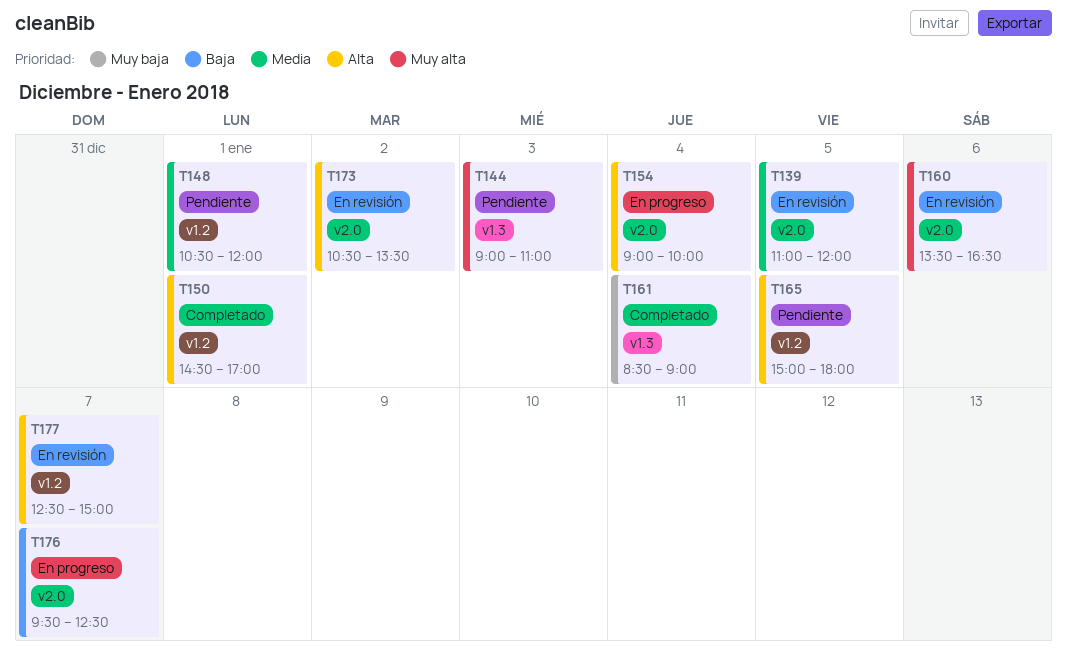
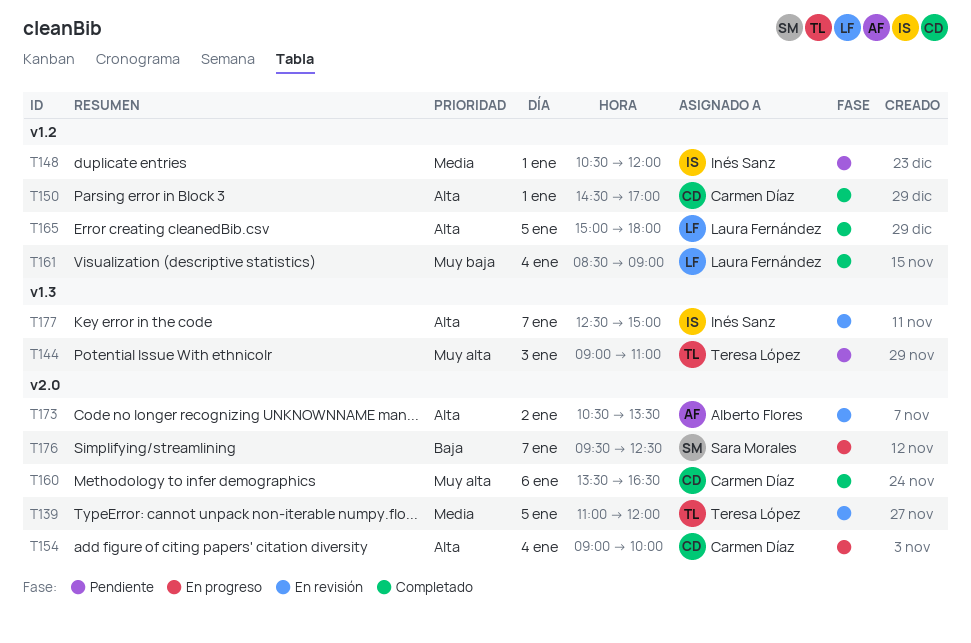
T160, status: En revisión -> Completado
T161, label: v1.3 -> v1.2
T165, status: Pendiente -> Completado
T177, label: v1.2 -> v1.3

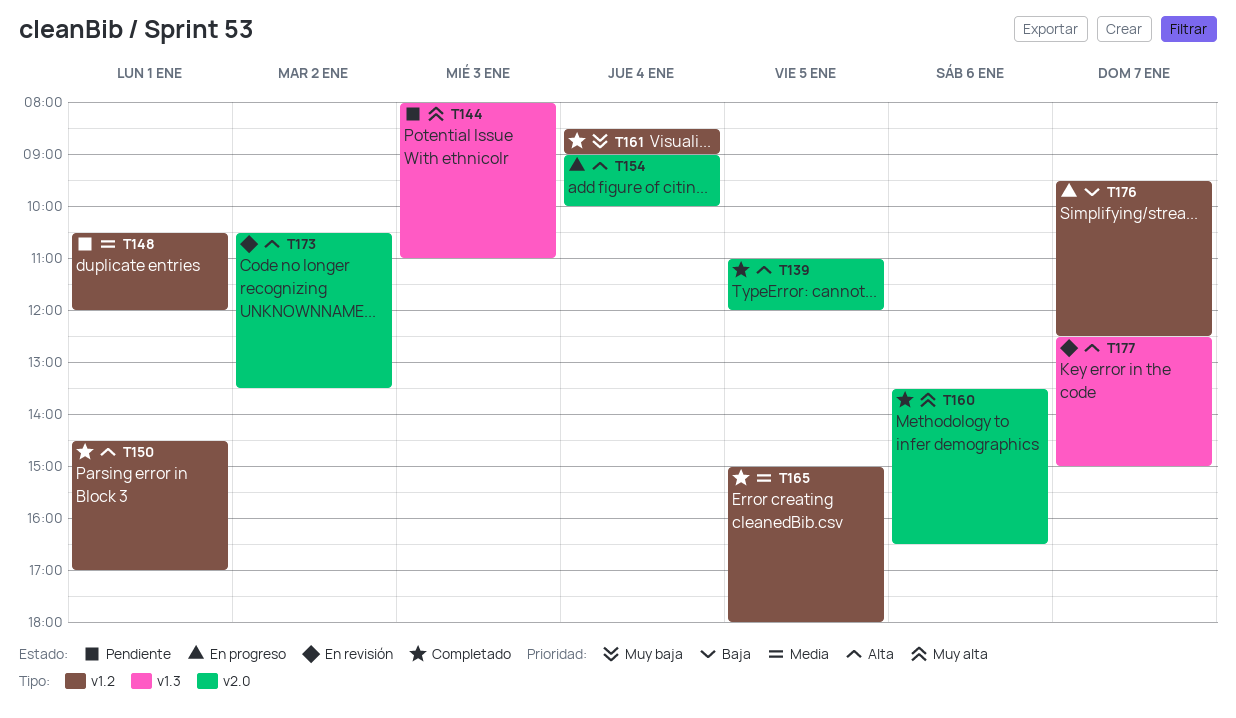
T139, status: En revisión -> Completado
T139, priority: Media -> Alta
T144, begins: 09:00 -> 08:00
T165, priority: Alta -> Media
T176, label: v2.0 -> v1.2

